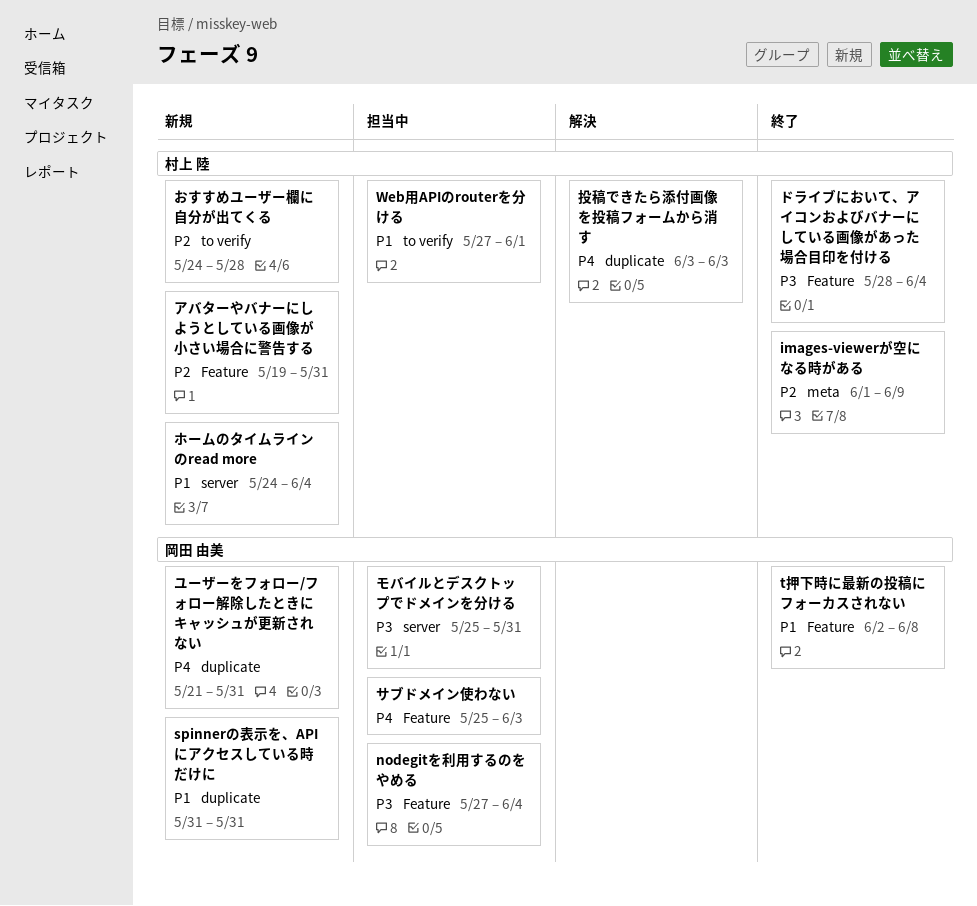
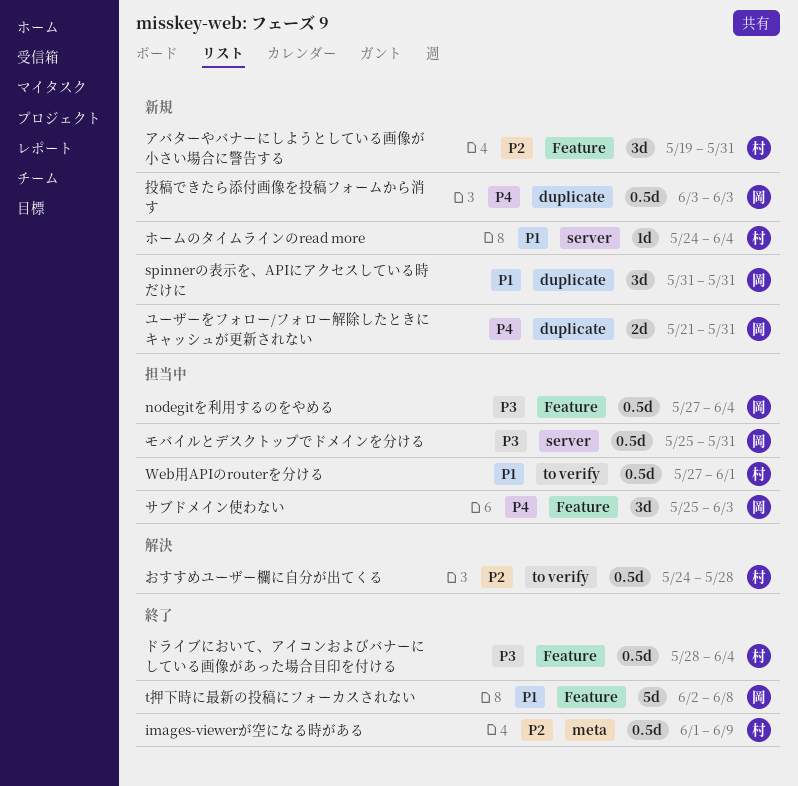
おすすめユーザー欄に自分が出てくる, status: 新規 -> 解決
投稿できたら添付画像を投稿フォームから消す, status: 解決 -> 新規
投稿できたら添付画像を投稿フォームから消す, owner: 村上 陸 -> 岡田 由美

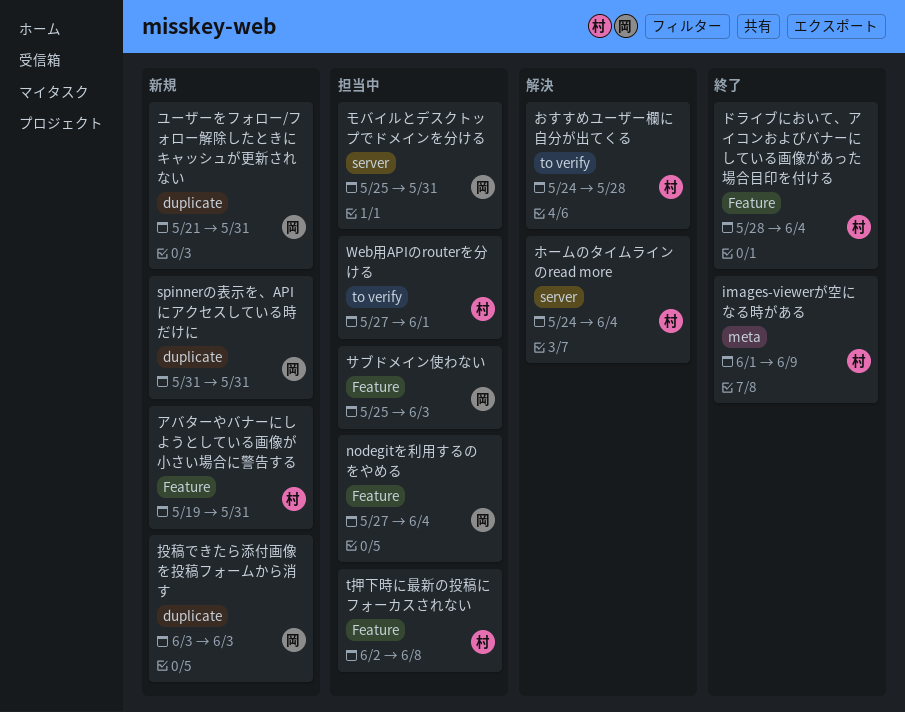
t押下時に最新の投稿にフォーカスされない, status: 終了 -> 担当中
t押下時に最新の投稿にフォーカスされない, owner: 岡 -> 村
ホームのタイムラインのread more, status: 新規 -> 解決

